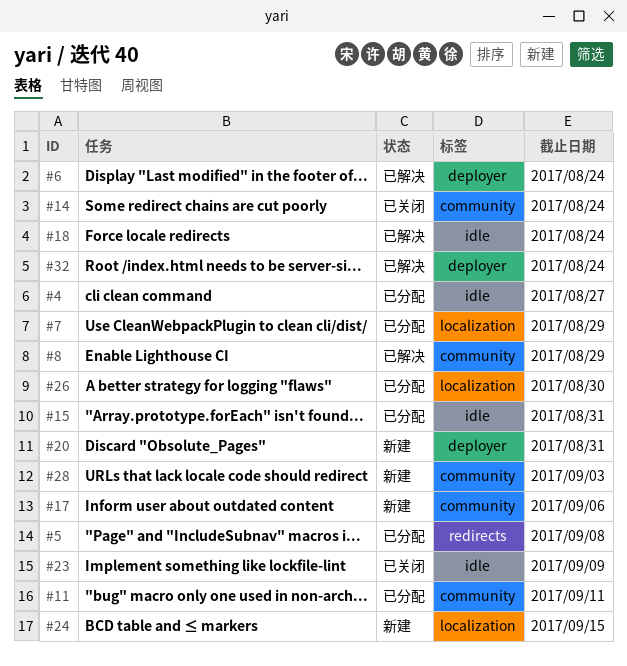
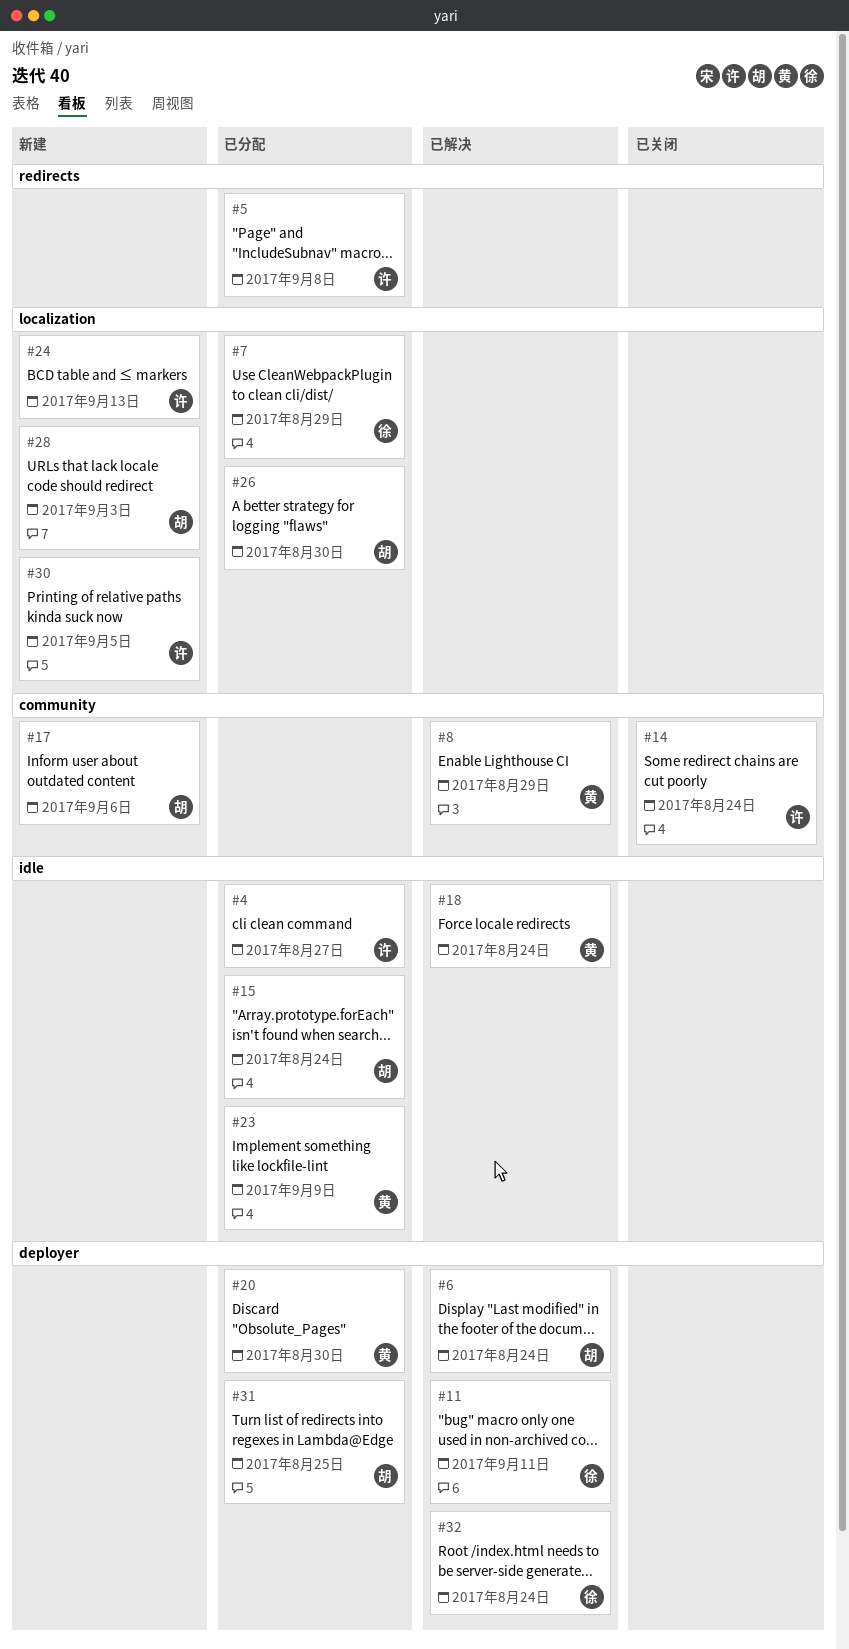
#11, status: 已分配 -> 已解决
#11, label: community -> deployer
#15, due: Aug 31 -> Aug 24
#20, status: 新建 -> 已分配
#20, due: Aug 31 -> Aug 30
#23, status: 已关闭 -> 已分配
#24, due: Sep 15 -> Sep 13
#28, label: community -> localization
#30: none -> present
#31: none -> present

